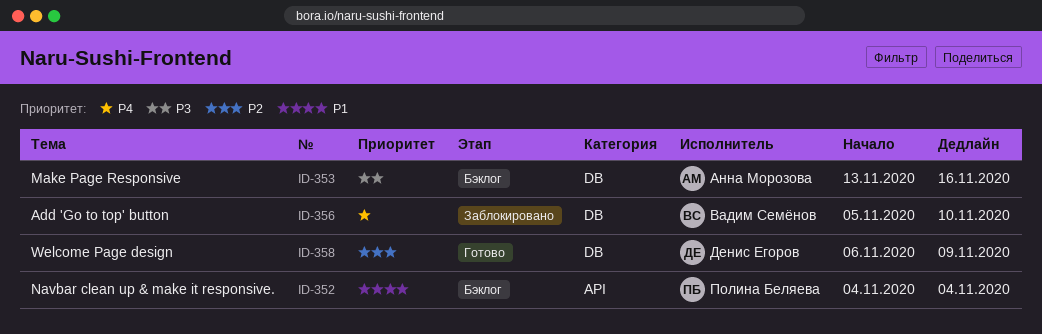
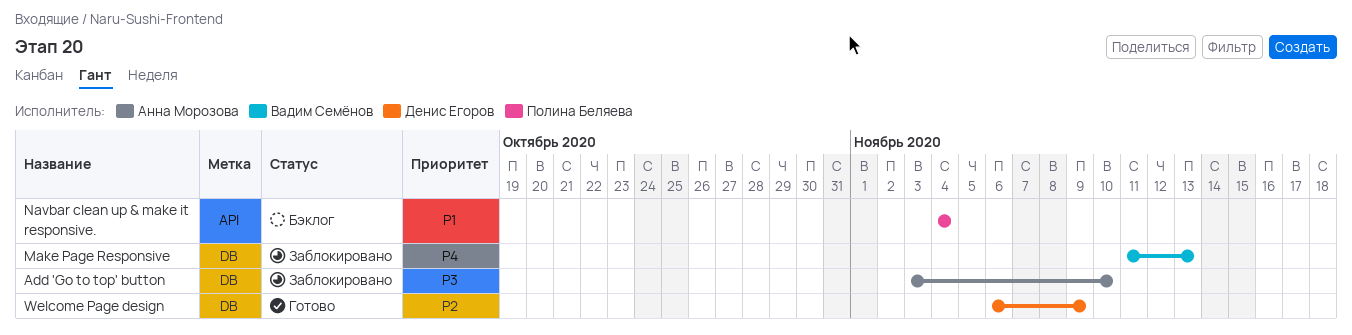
Add 'Go to top' button, owner: Вадим Семёнов -> Анна Морозова
Add 'Go to top' button, priority: P4 -> P3
Add 'Go to top' button, start: Nov 5 -> Nov 3
Make Page Responsive, status: Бэклог -> Заблокировано
Make Page Responsive, owner: Анна Морозова -> Вадим Семёнов
Make Page Responsive, priority: P3 -> P4
Make Page Responsive, start: Nov 13 -> Nov 11
Make Page Responsive, due: Nov 16 -> Nov 13

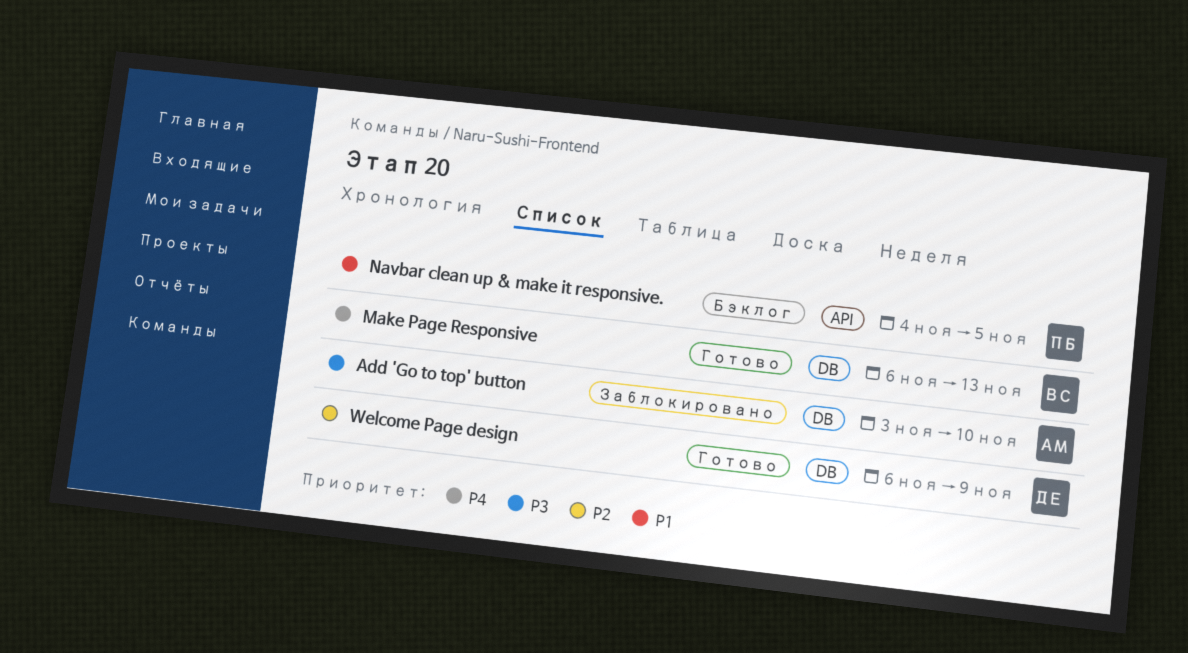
Make Page Responsive, status: Заблокировано -> Готово
Make Page Responsive, start: Nov 11 -> Nov 6
Navbar clean up & make it responsive., due: Nov 4 -> Nov 5

